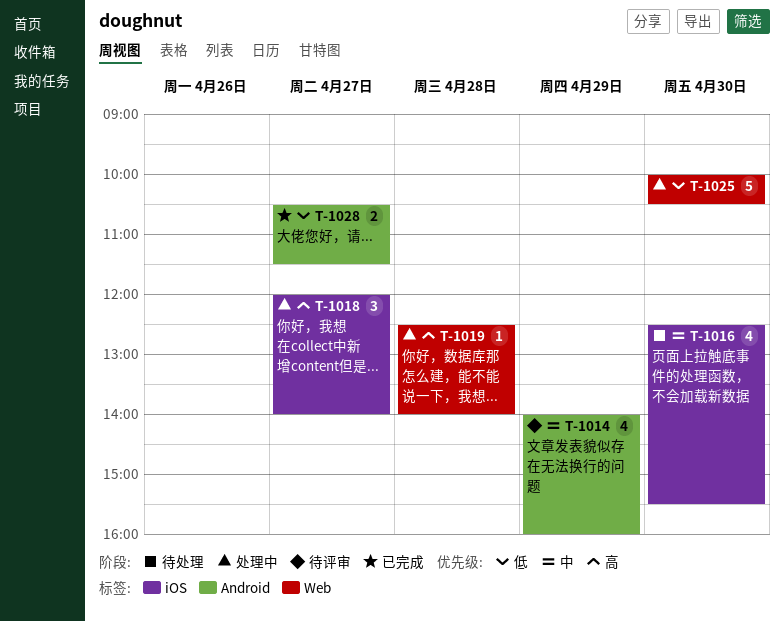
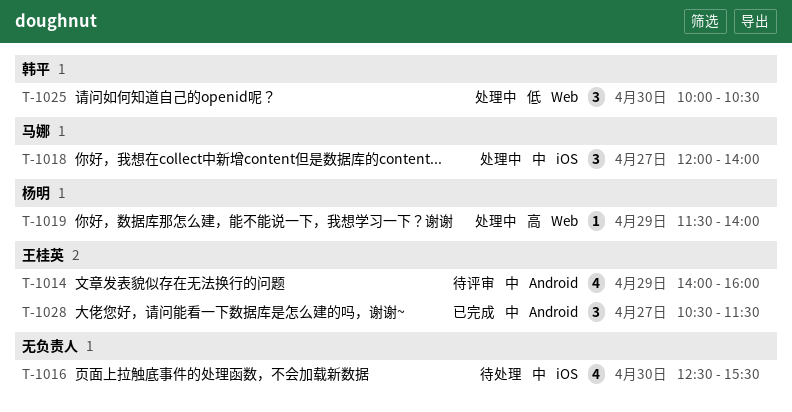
T-1018, priority: 高 -> 中
T-1019, day: Apr 28 -> Apr 29
T-1019, begins: 12:30 -> 11:30
T-1025, estimate: 5 -> 3
T-1028, priority: 低 -> 中
T-1028, estimate: 2 -> 3

